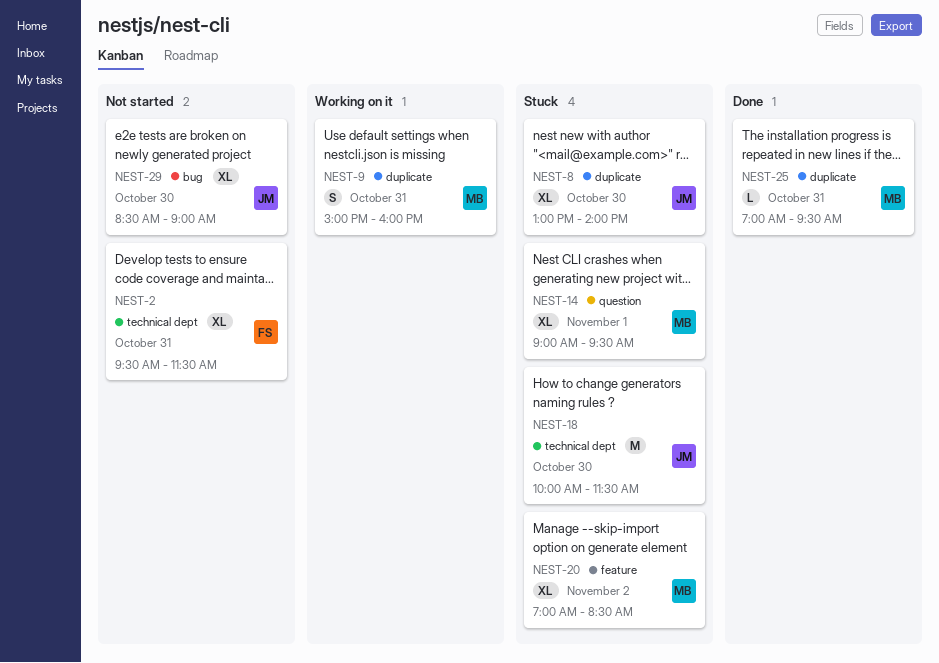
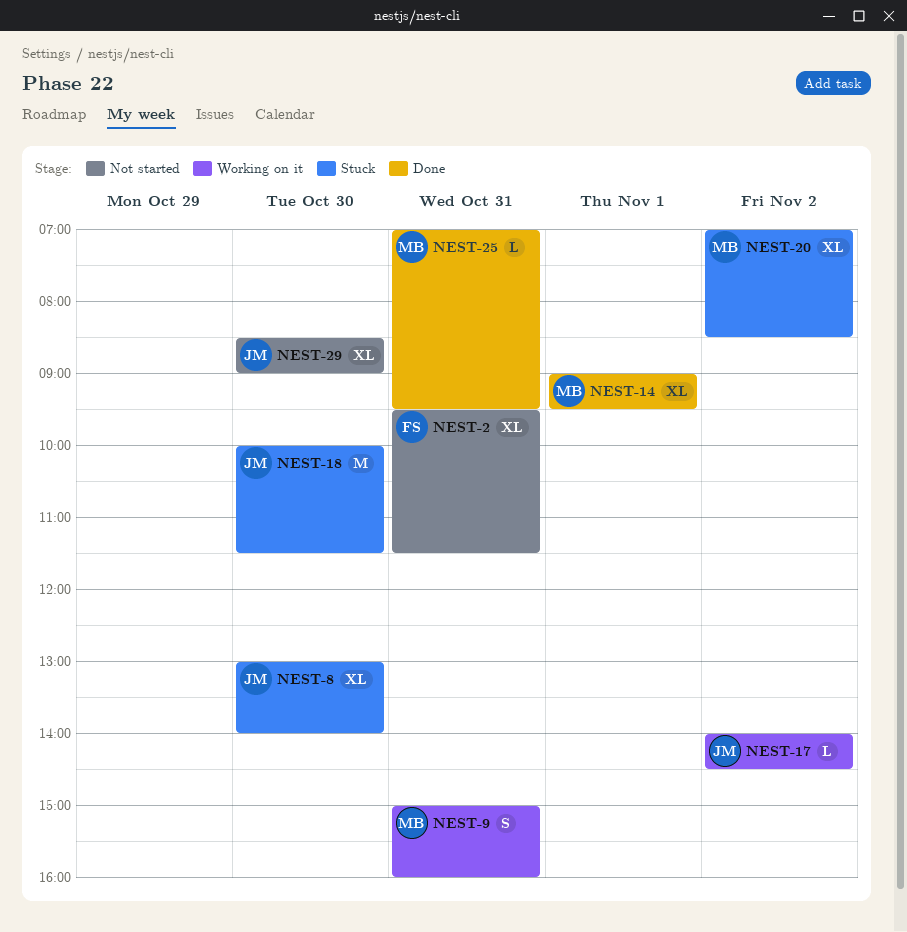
NEST-14, status: Stuck -> Done
NEST-17: none -> present

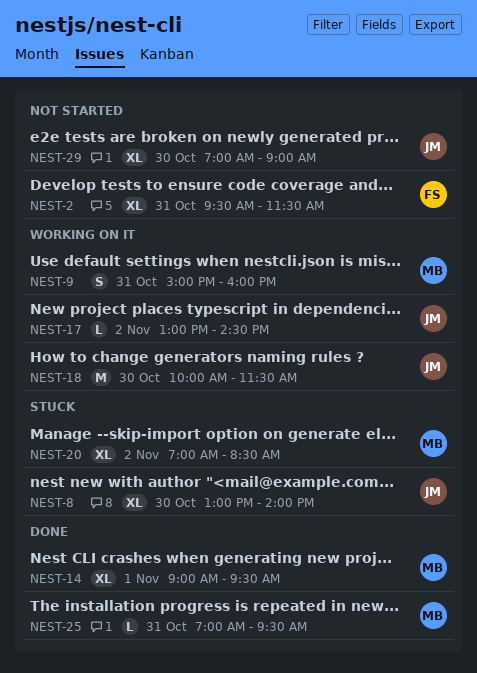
NEST-17, begins: 14:00 -> 13:00
NEST-18, status: Stuck -> Working on it
NEST-29, begins: 08:30 -> 07:00

